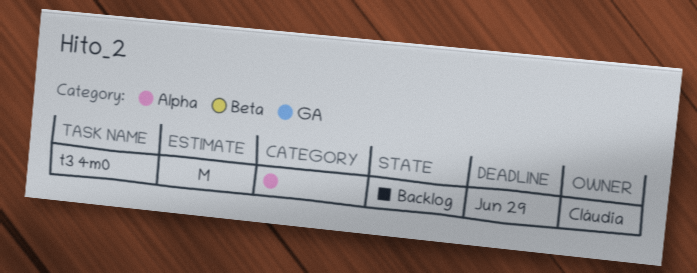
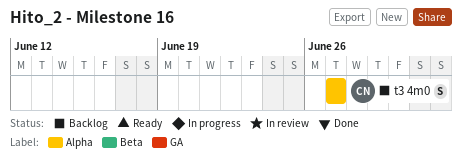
t3 4m0, estimate: M -> S
t3 4m0, due: Jun 29 -> Jun 27

